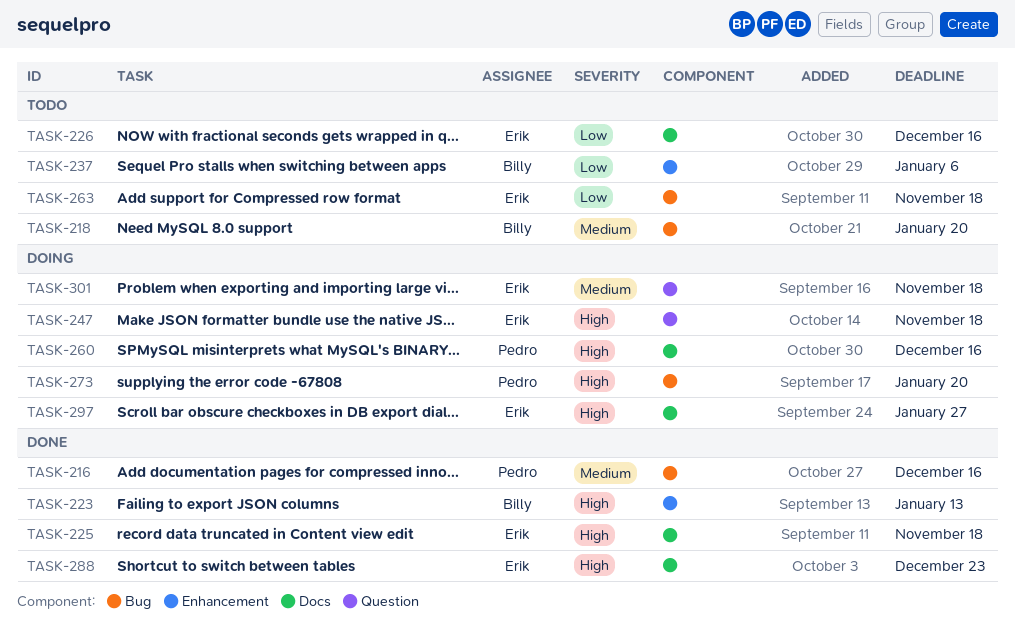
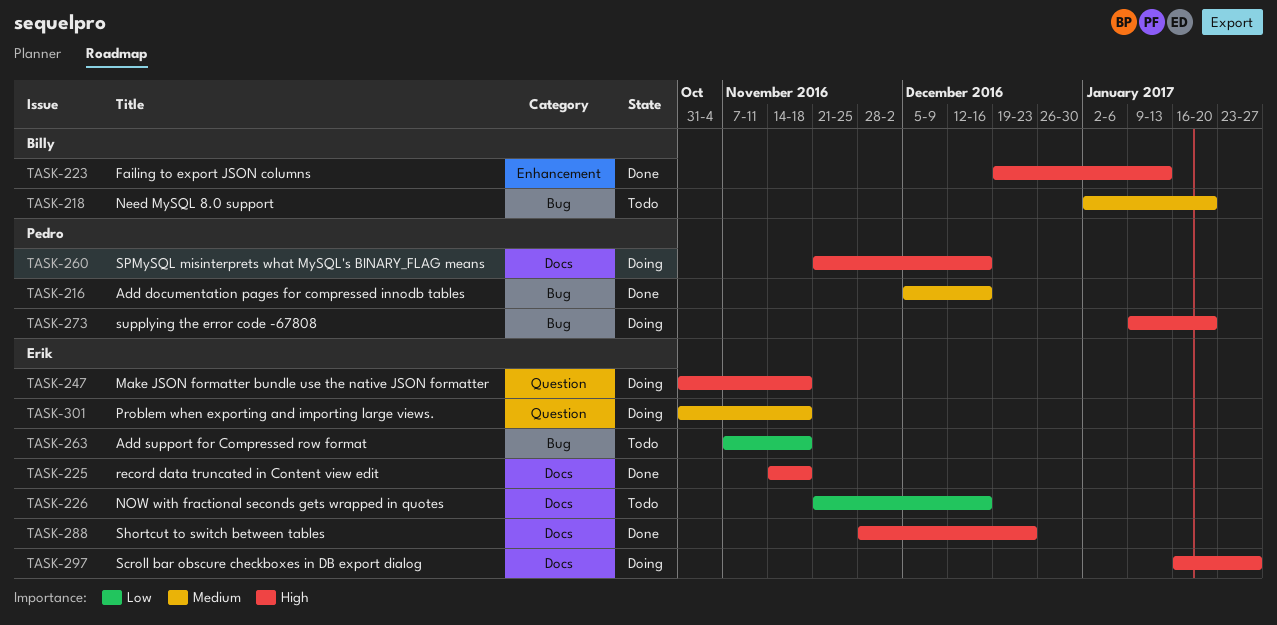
TASK-237: present -> none

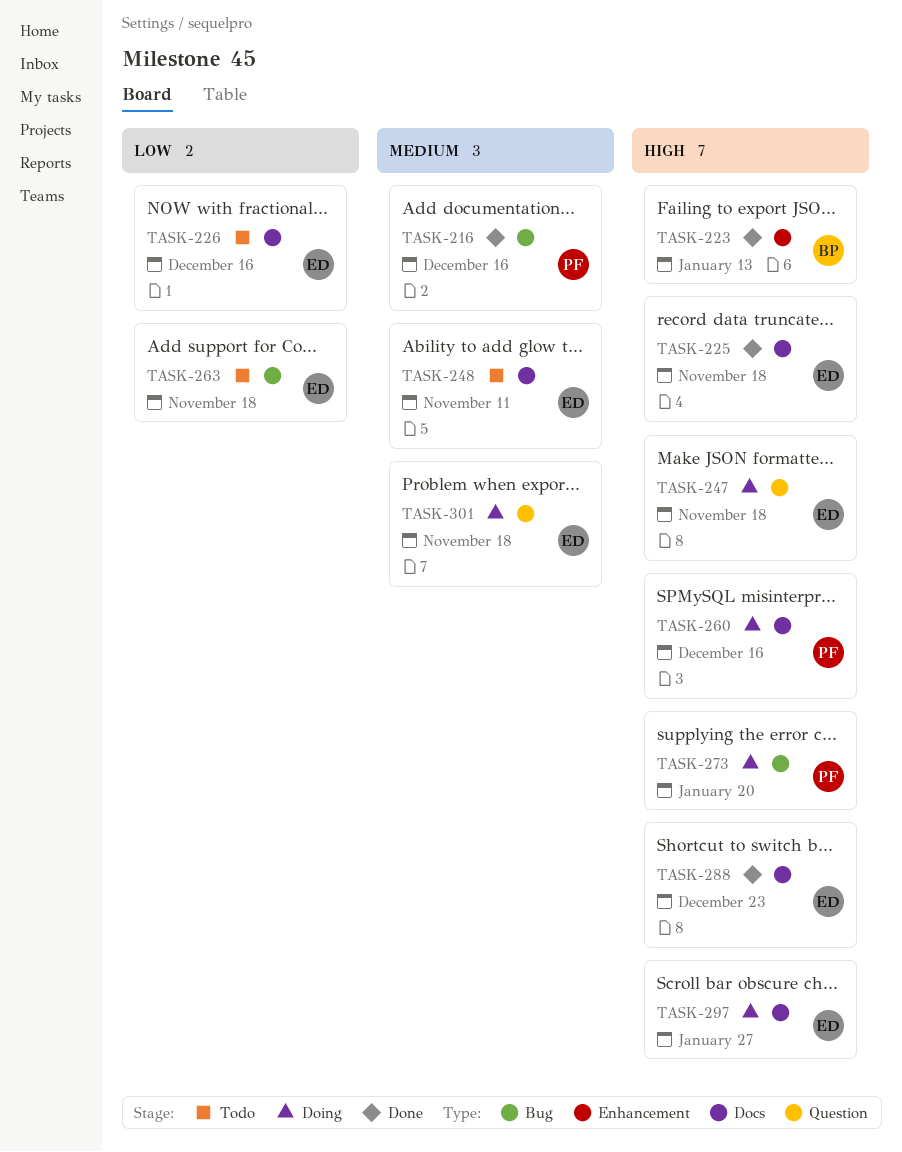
TASK-218: present -> none
TASK-248: none -> present

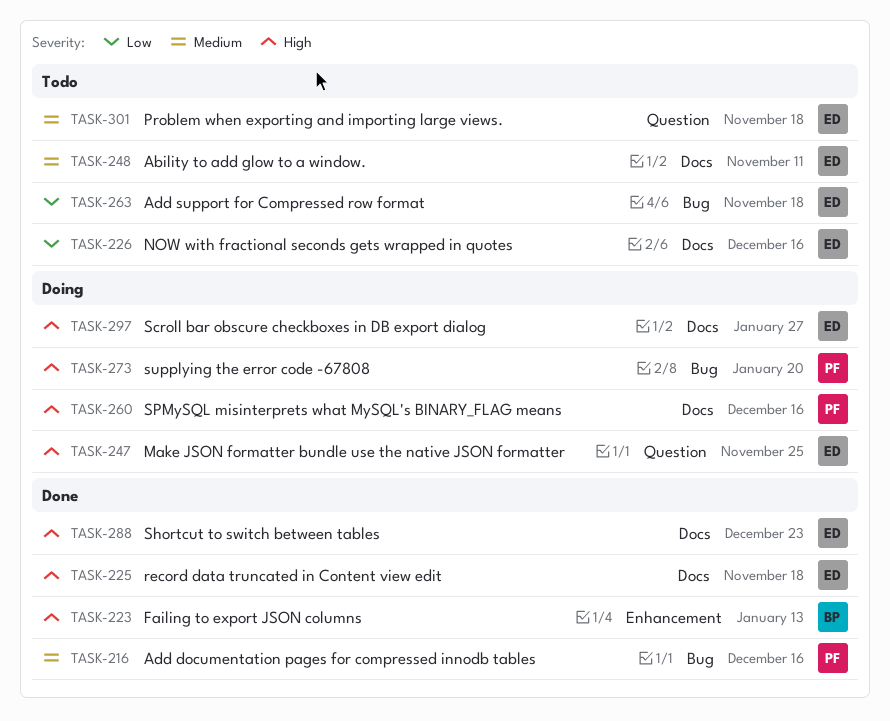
TASK-247, due: Nov 18 -> Nov 25
TASK-301, status: Doing -> Todo

